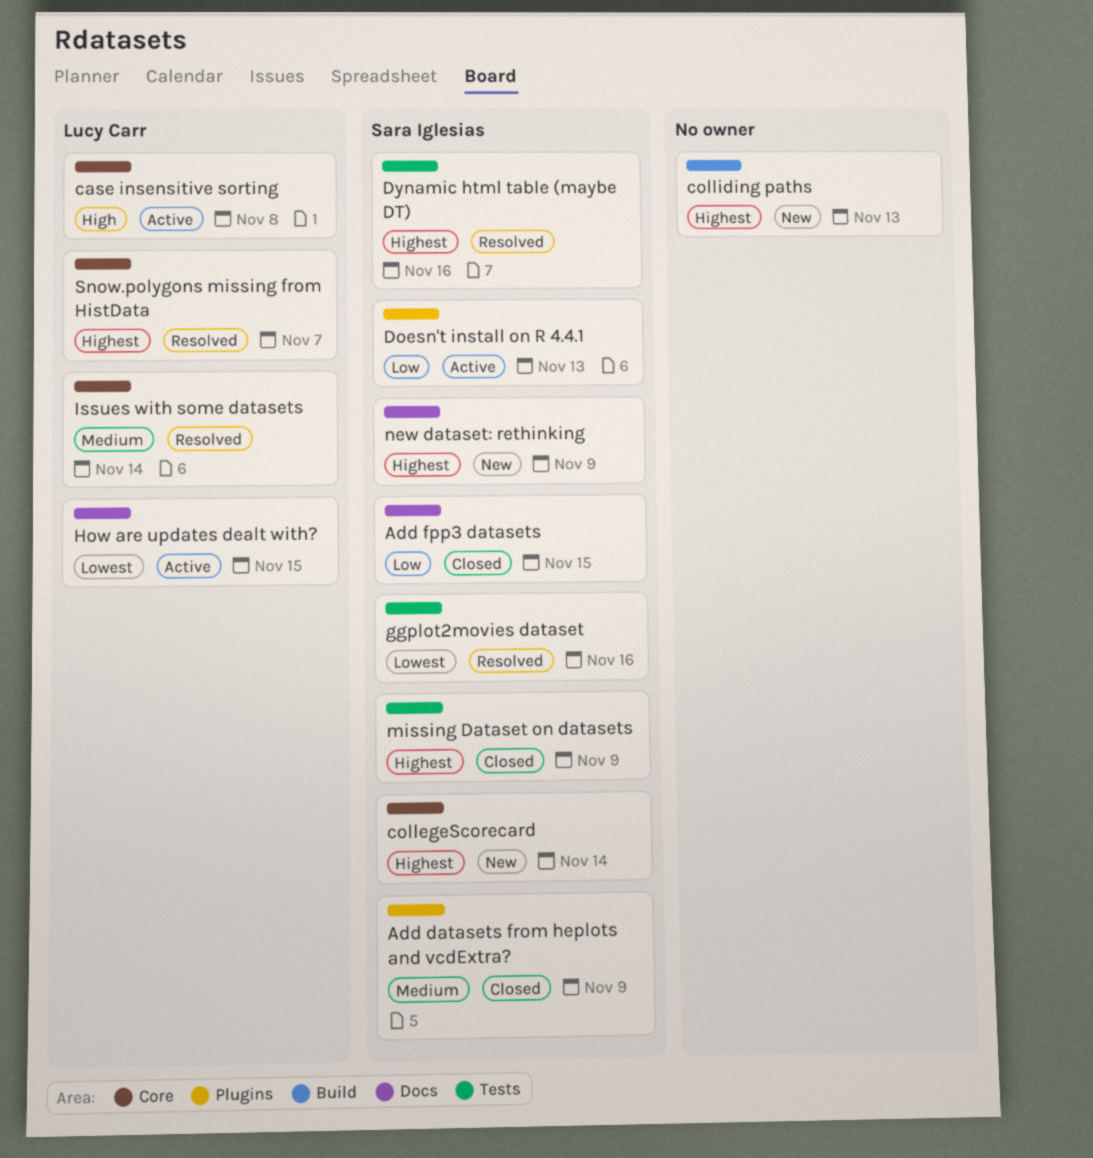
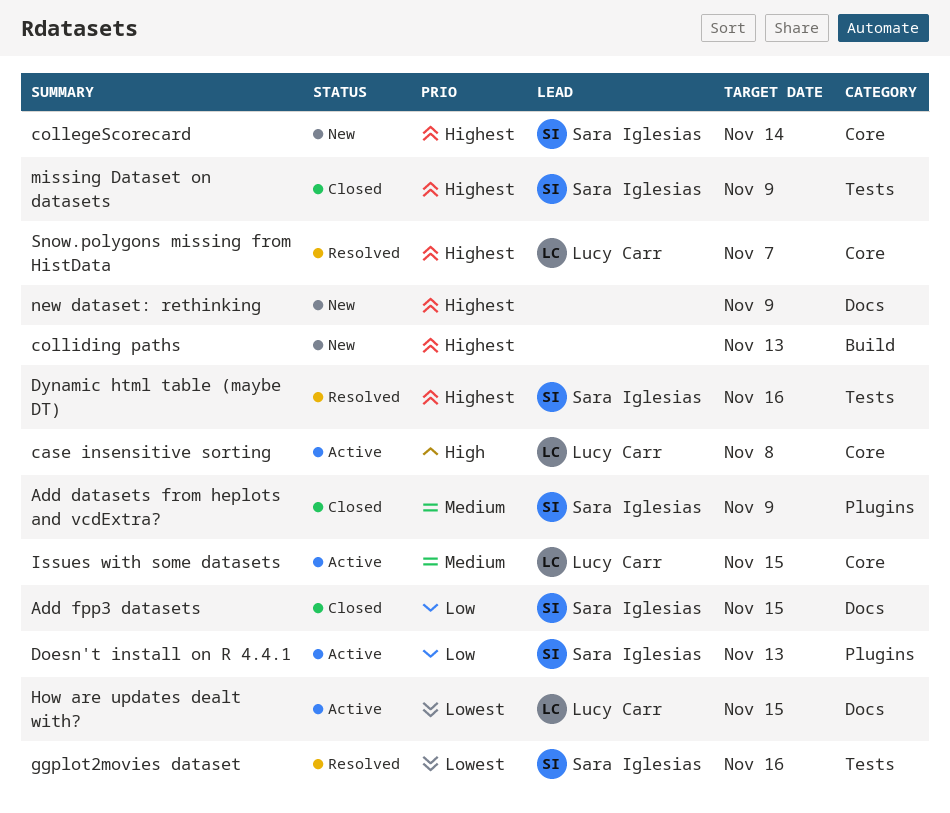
Issues with some datasets, status: Resolved -> Active
Issues with some datasets, due: Nov 14 -> Nov 15
new dataset: rethinking, owner: Sara Iglesias -> none

